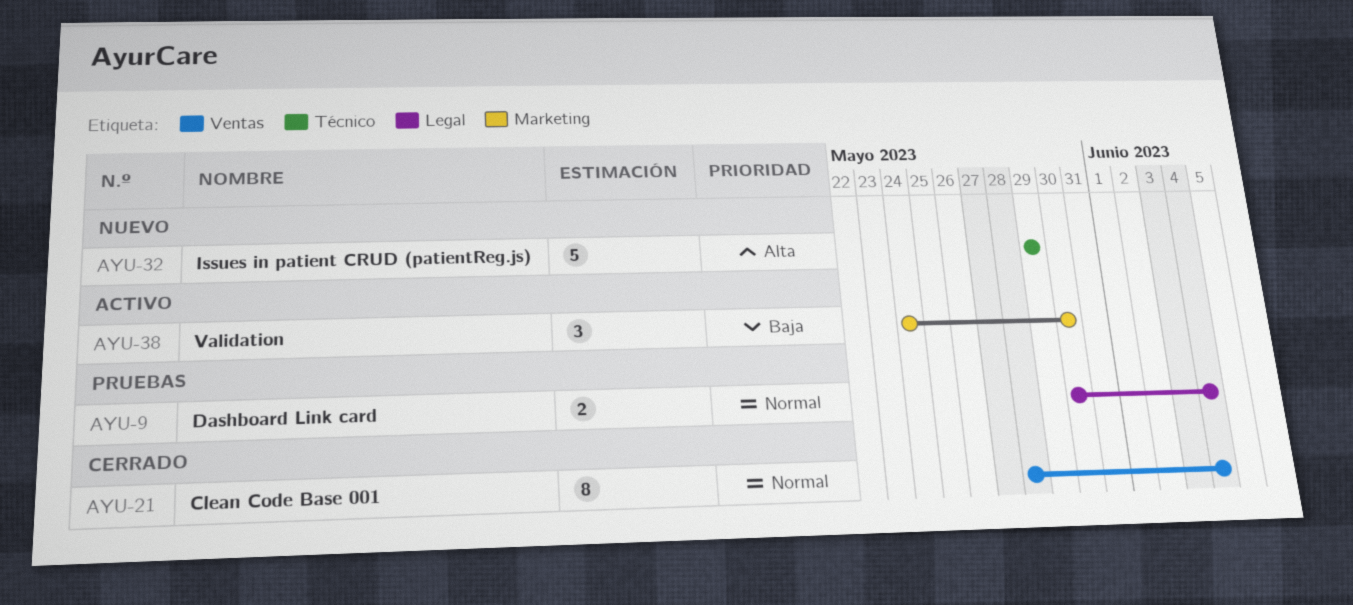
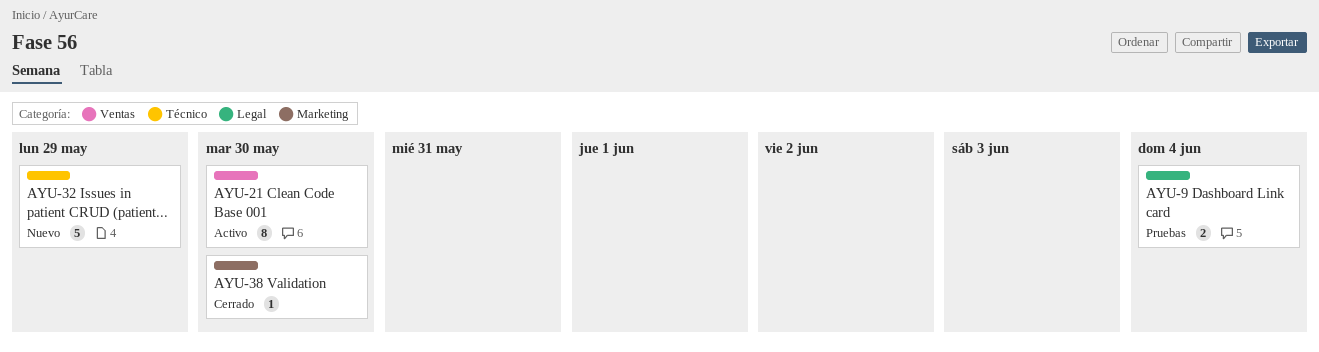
AYU-21, status: Cerrado -> Activo
AYU-21, due: Jun 4 -> May 30
AYU-38, status: Activo -> Cerrado
AYU-38, estimate: 3 -> 1

